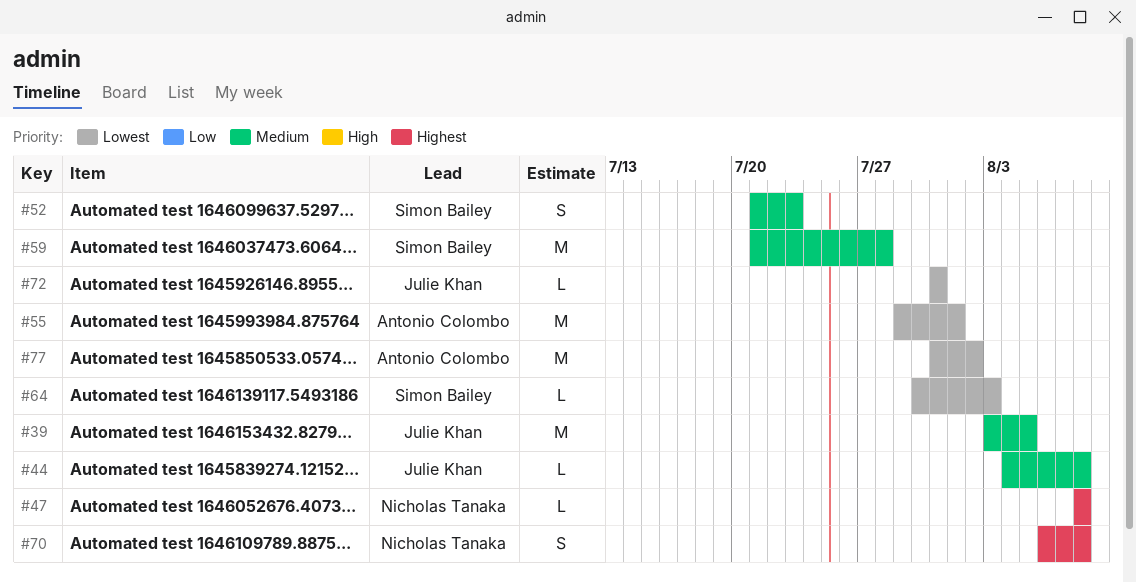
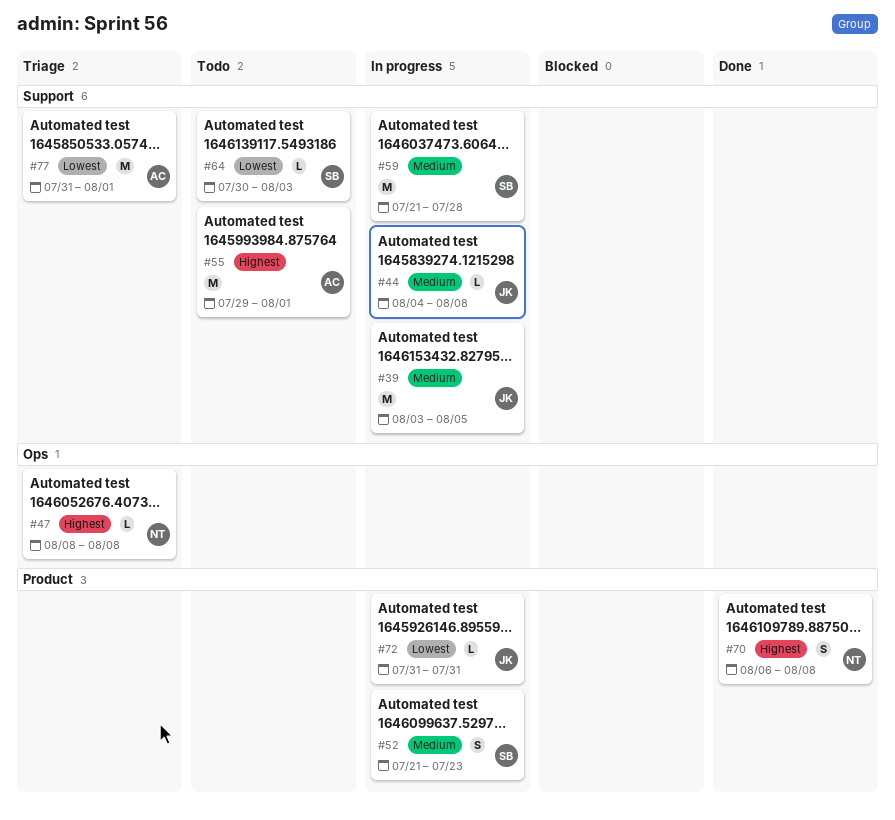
#55, priority: Lowest -> Highest
#77, due: Aug 2 -> Aug 1

